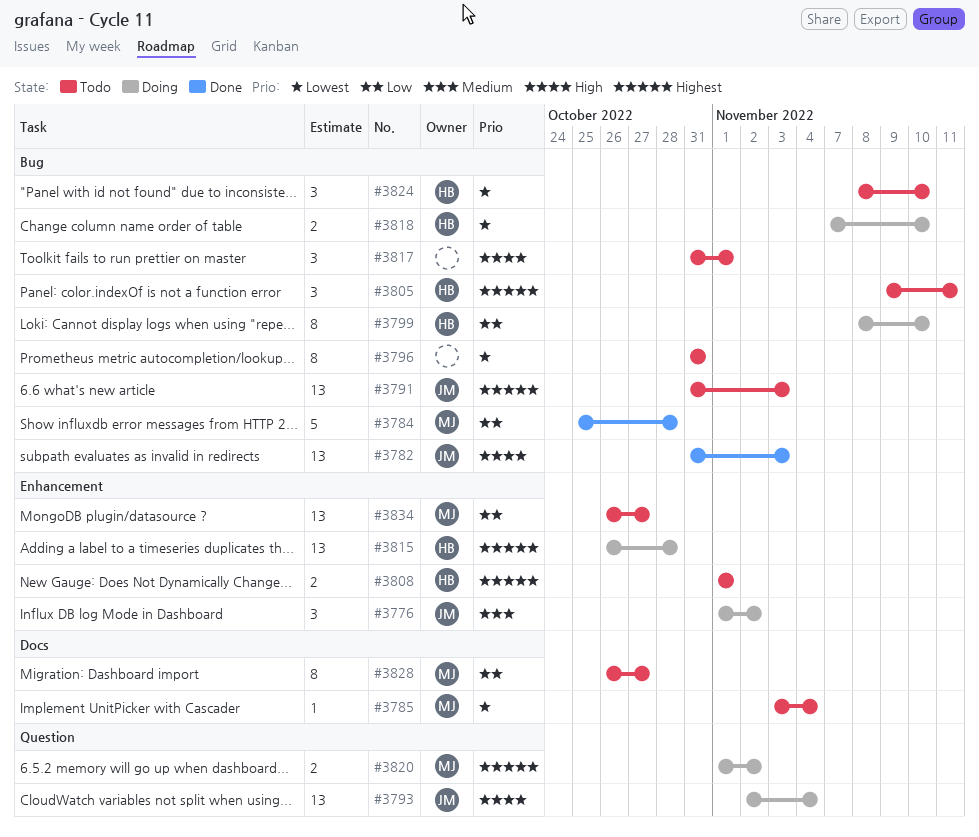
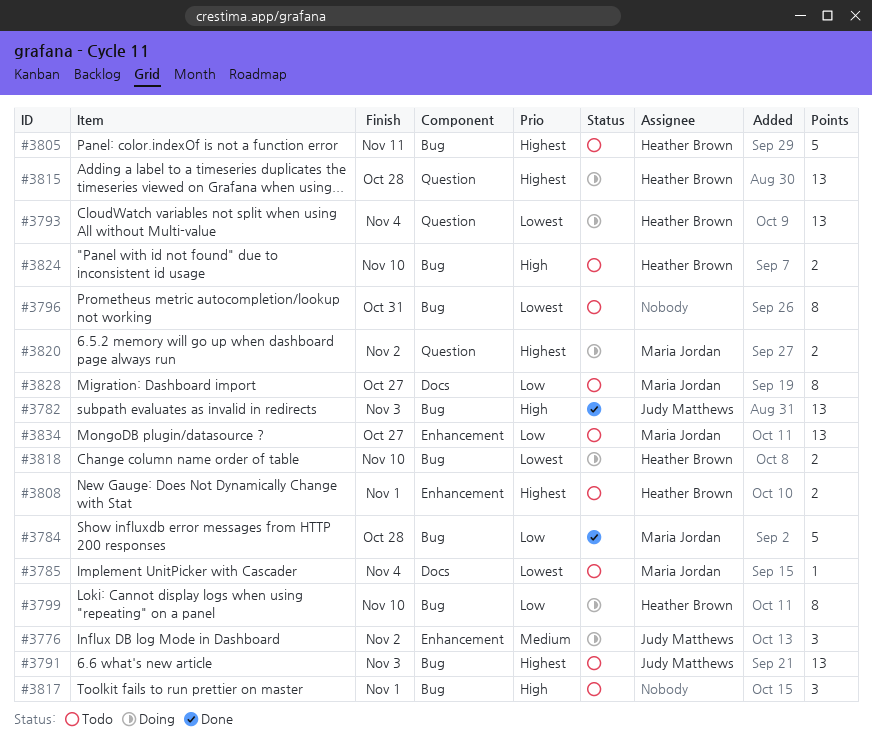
#3793, owner: Judy Matthews -> Heather Brown
#3793, priority: High -> Lowest
#3805, estimate: 3 -> 5
#3815, label: Enhancement -> Question
#3824, priority: Lowest -> High
#3824, estimate: 3 -> 2

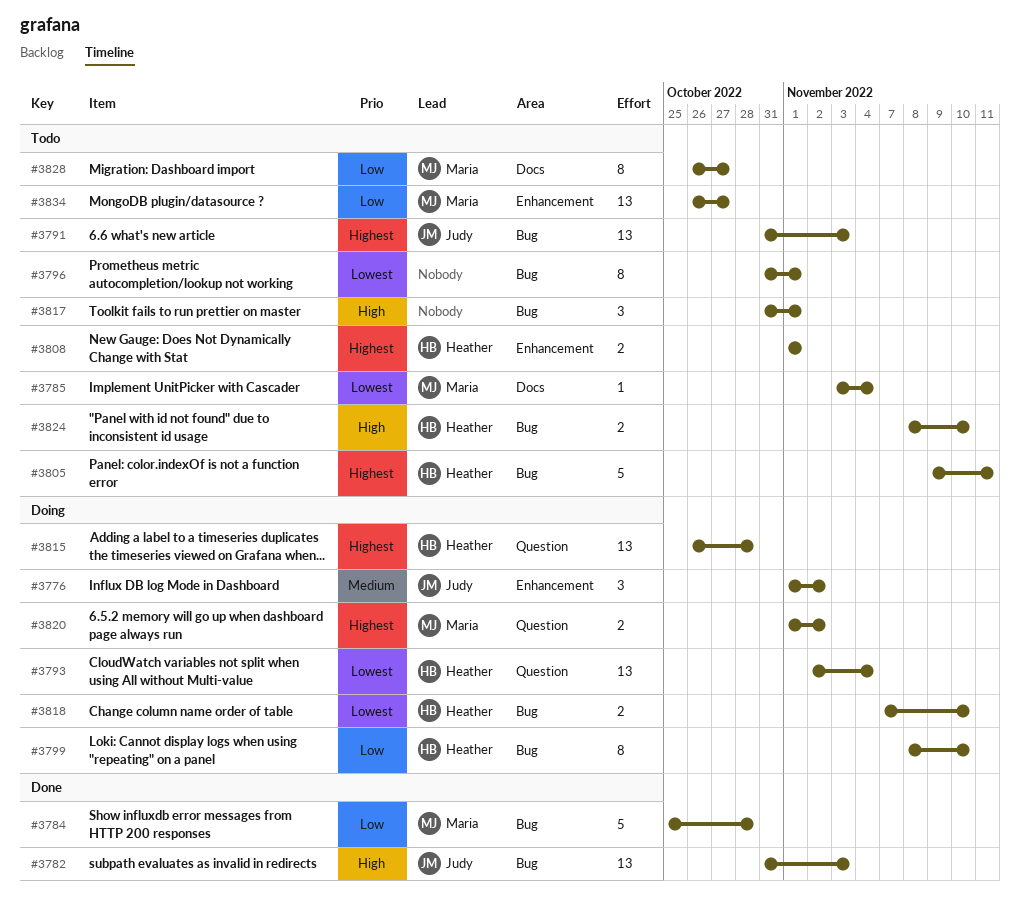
#3796, due: Oct 31 -> Nov 1

